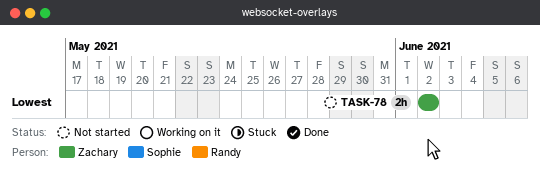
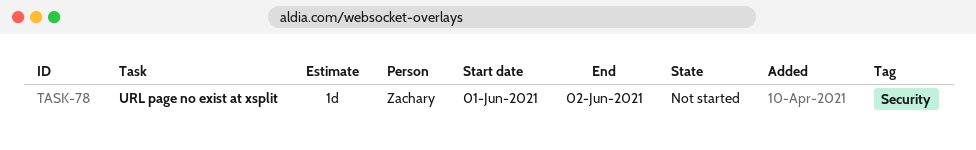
TASK-78, estimate: 2h -> 1d
TASK-78, start: Jun 2 -> Jun 1

